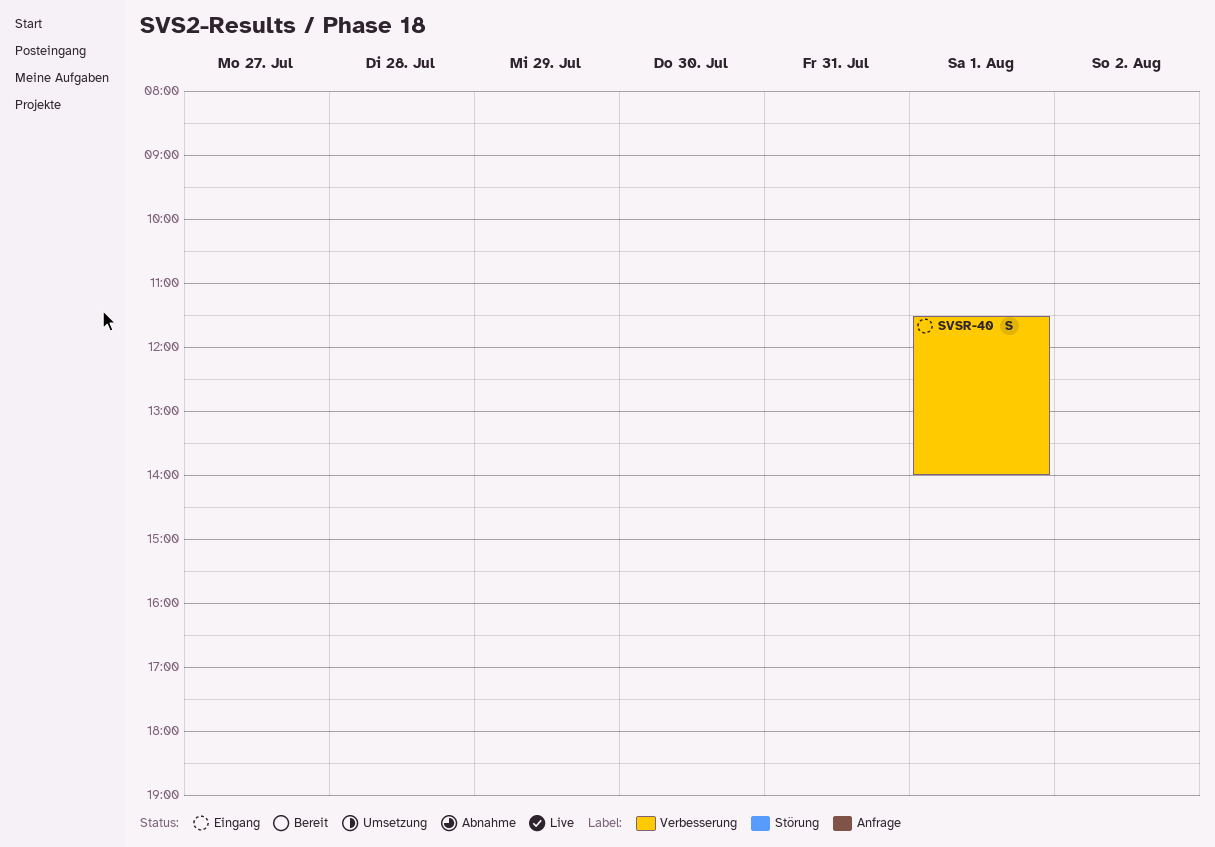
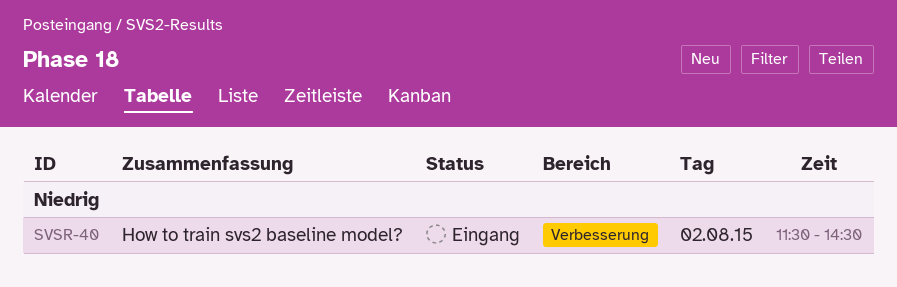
SVSR-40, day: Aug 1 -> Aug 2
SVSR-40, ends: 14:00 -> 14:30

